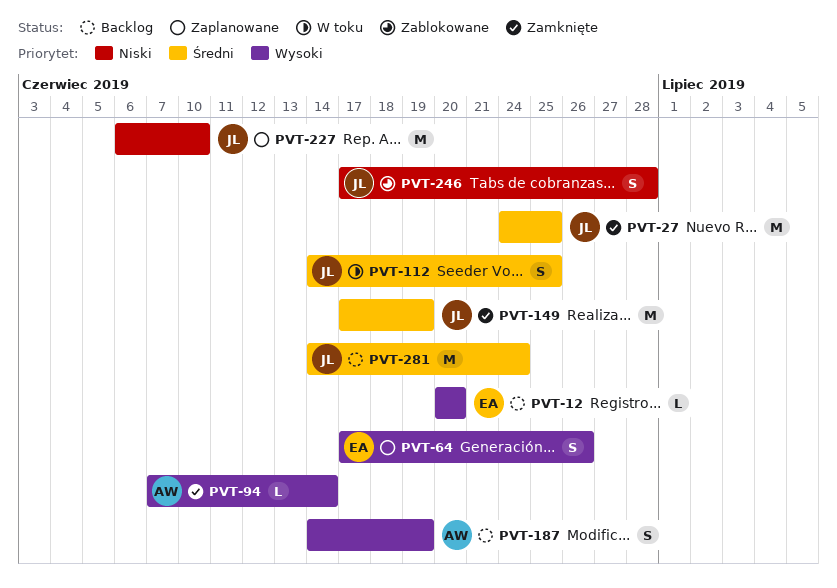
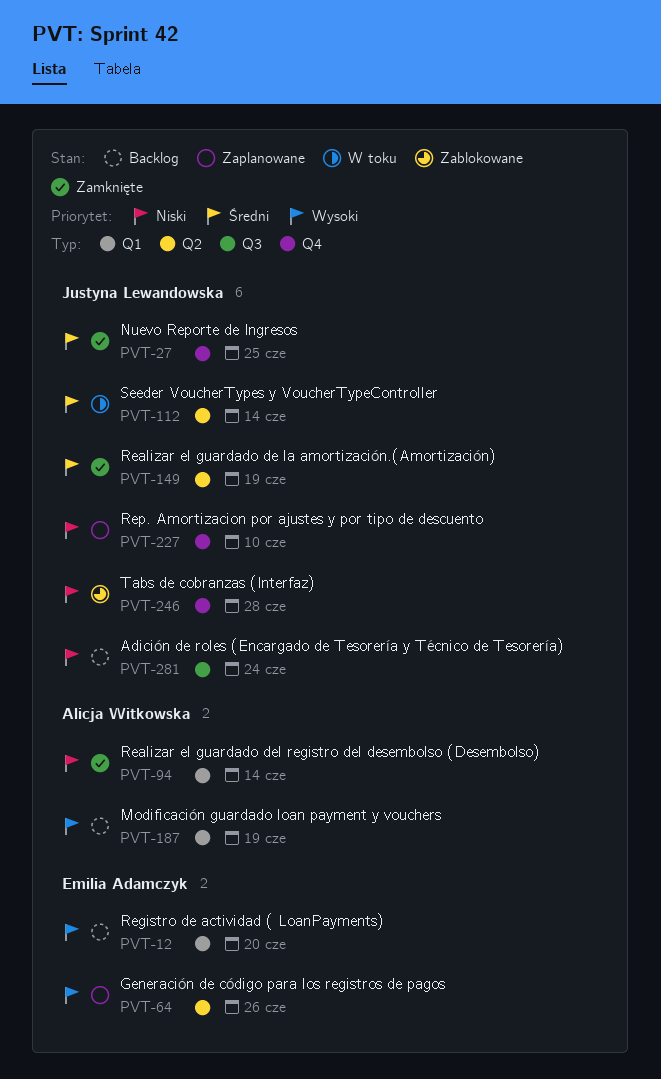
PVT-94, priority: Wysoki -> Niski
PVT-112, due: Jun 25 -> Jun 14
PVT-281, priority: Średni -> Niski

